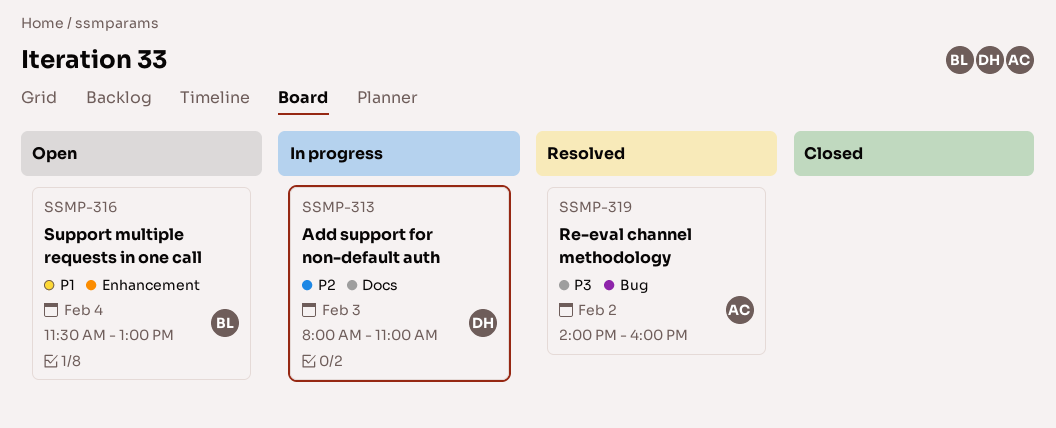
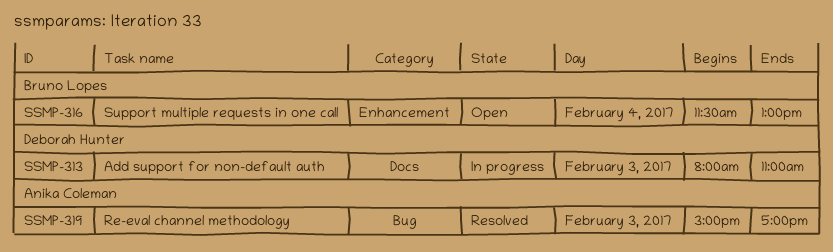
SSMP-319, day: Feb 2 -> Feb 3
SSMP-319, begins: 14:00 -> 15:00
SSMP-319, ends: 16:00 -> 17:00

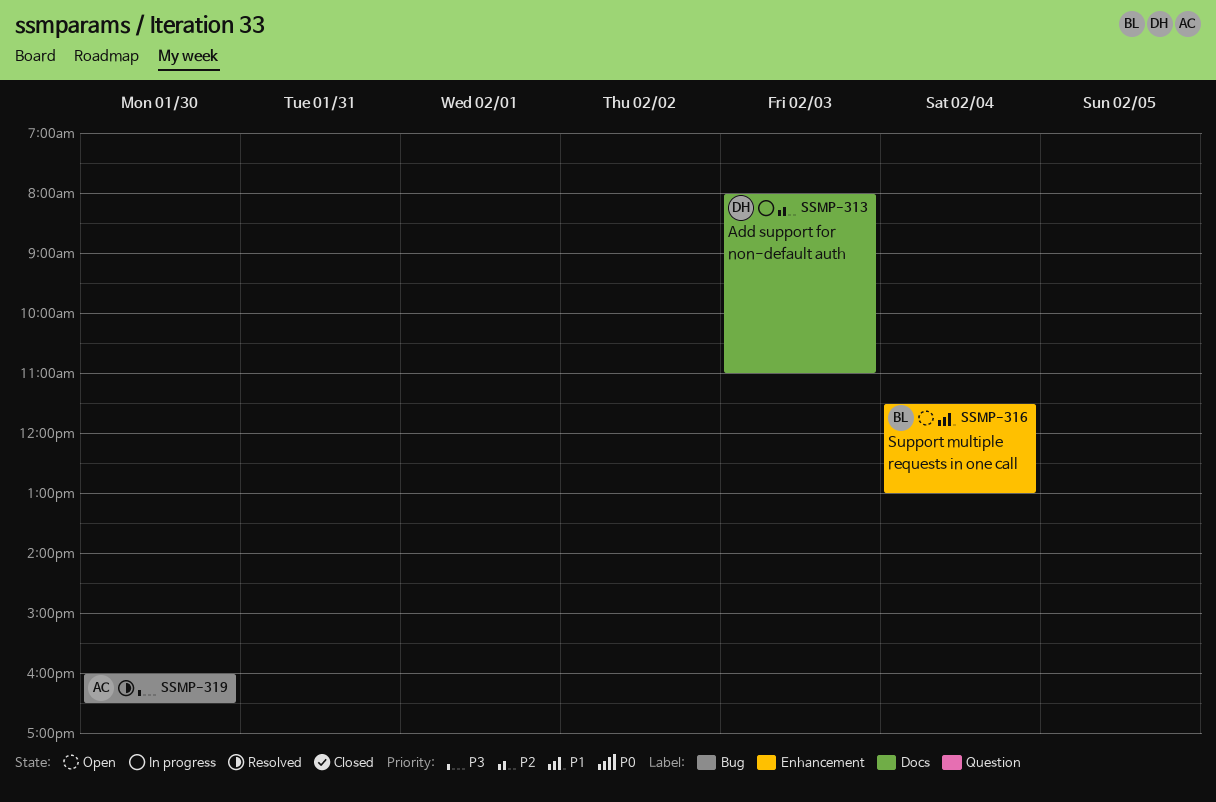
SSMP-319, day: Feb 3 -> Jan 30
SSMP-319, begins: 15:00 -> 16:00
SSMP-319, ends: 17:00 -> 16:30

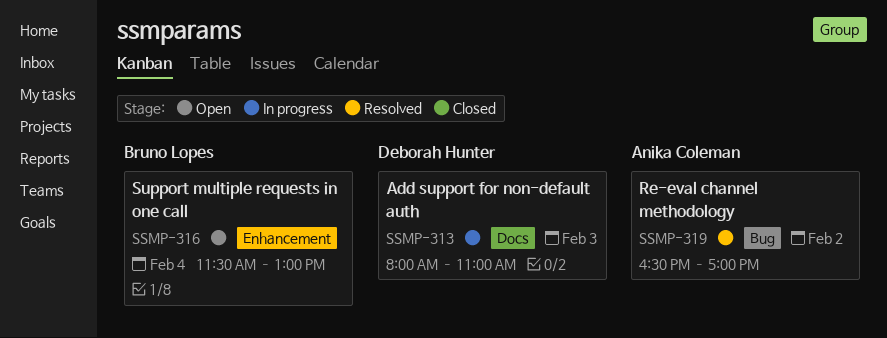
SSMP-319, day: Jan 30 -> Feb 2
SSMP-319, begins: 16:00 -> 16:30
SSMP-319, ends: 16:30 -> 17:00

